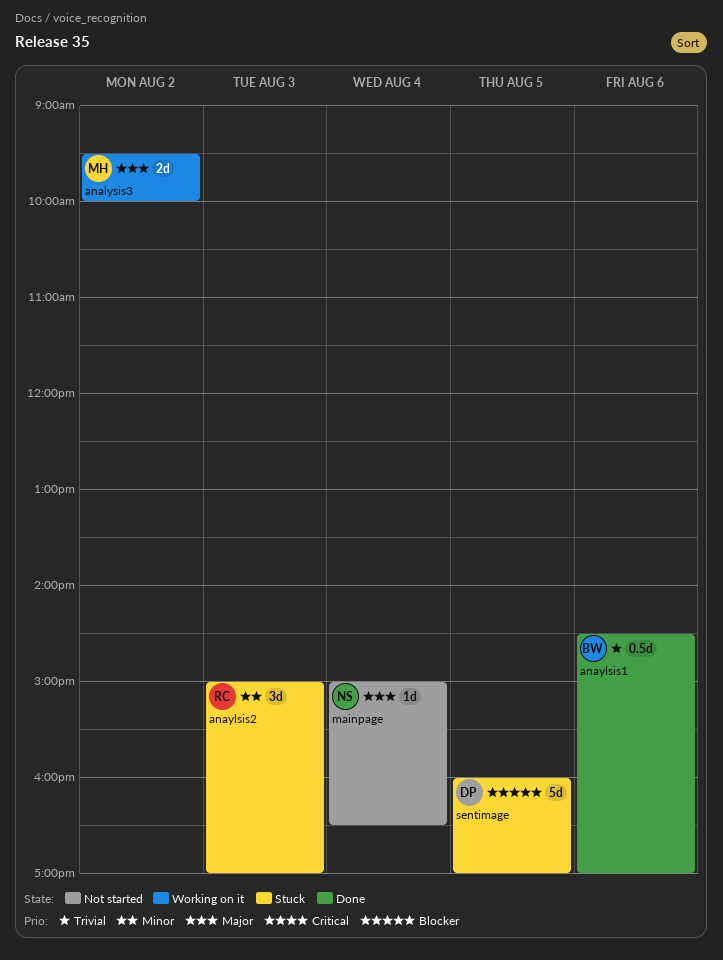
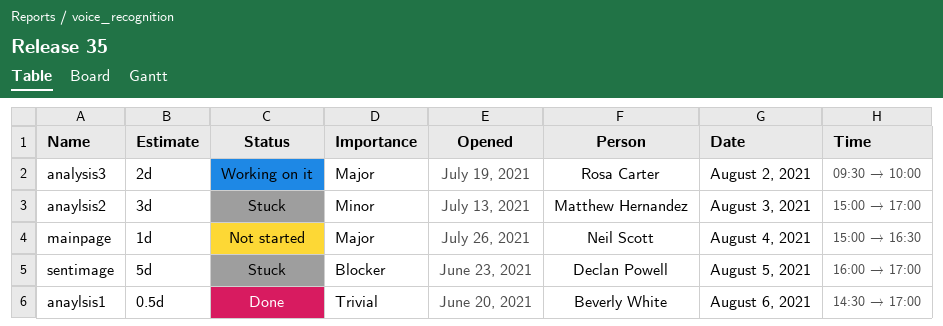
analysis3, owner: Matthew Hernandez -> Rosa Carter
anaylsis2, owner: Rosa Carter -> Matthew Hernandez

